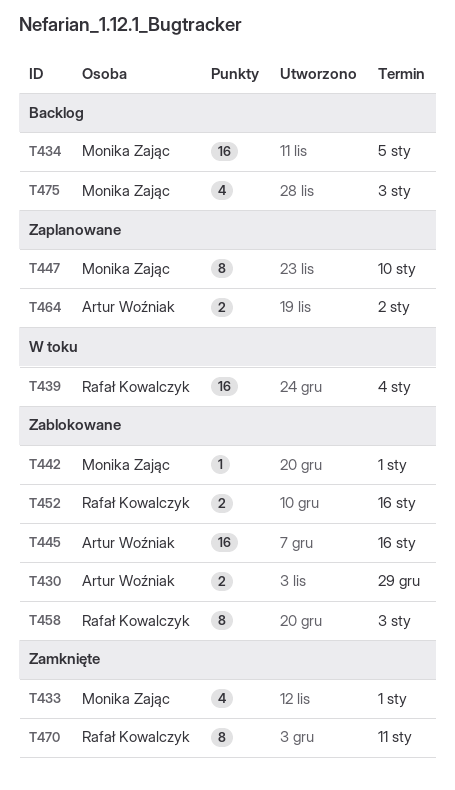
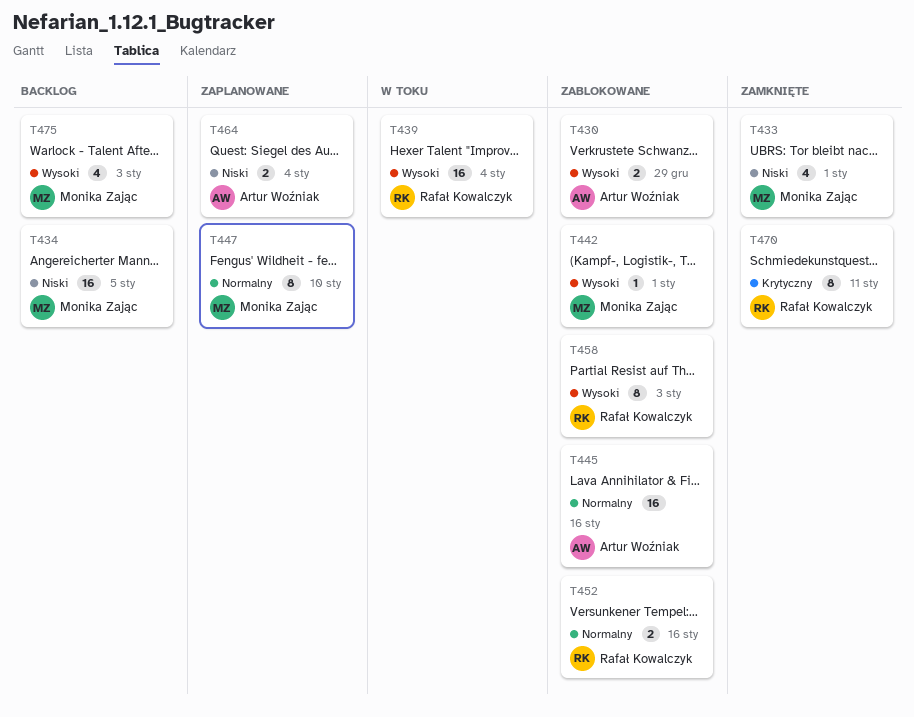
T464, due: Jan 2 -> Jan 4

